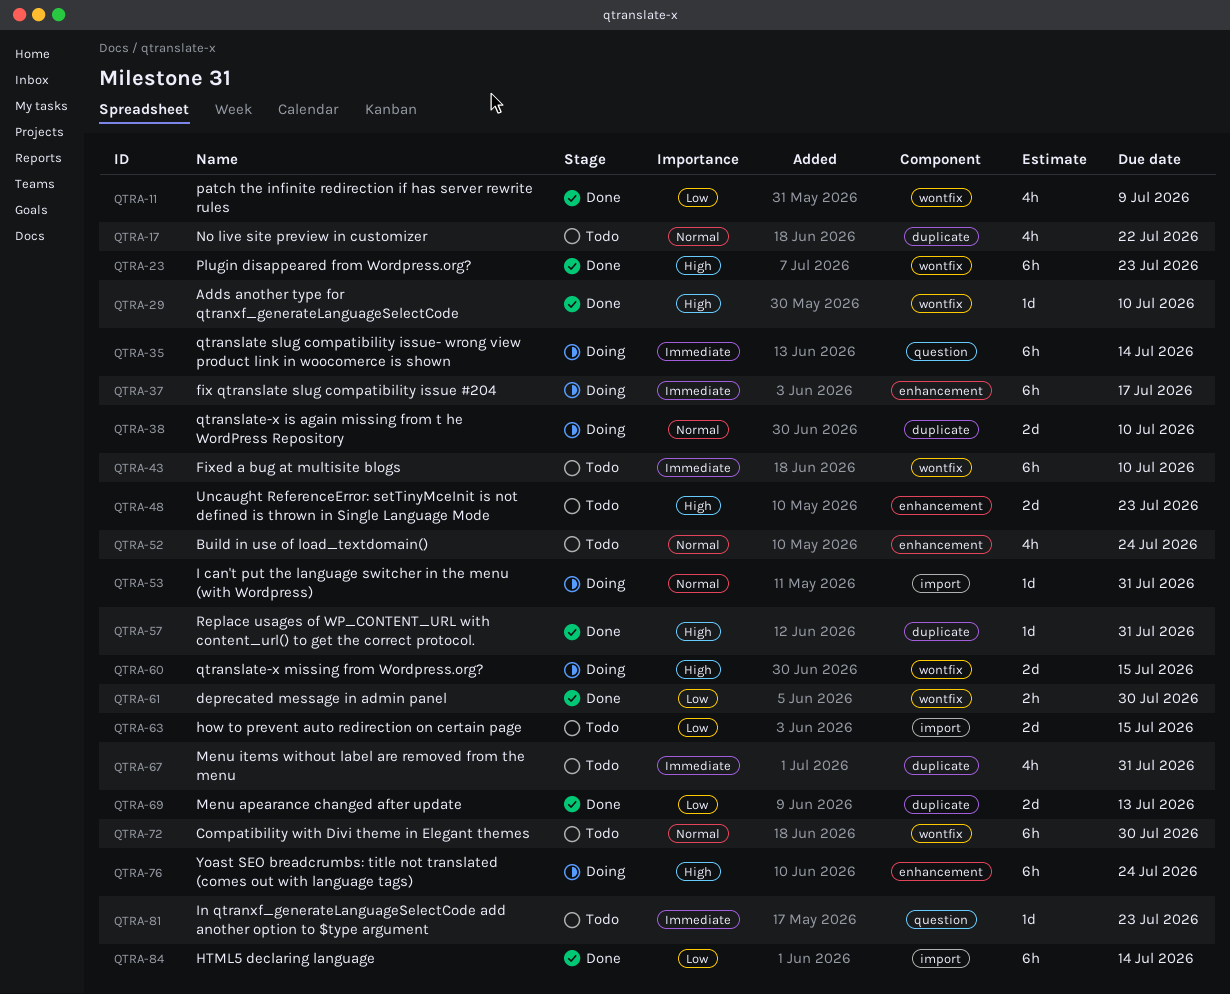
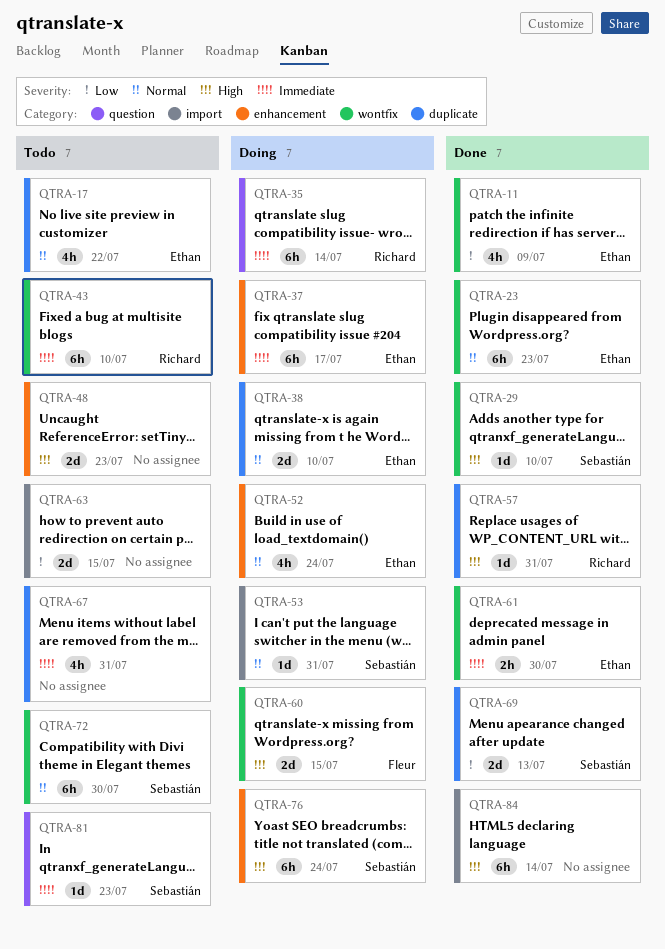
QTRA-23, priority: High -> Normal
QTRA-52, status: Todo -> Doing
QTRA-61, priority: Low -> Immediate
QTRA-84, priority: Low -> High

